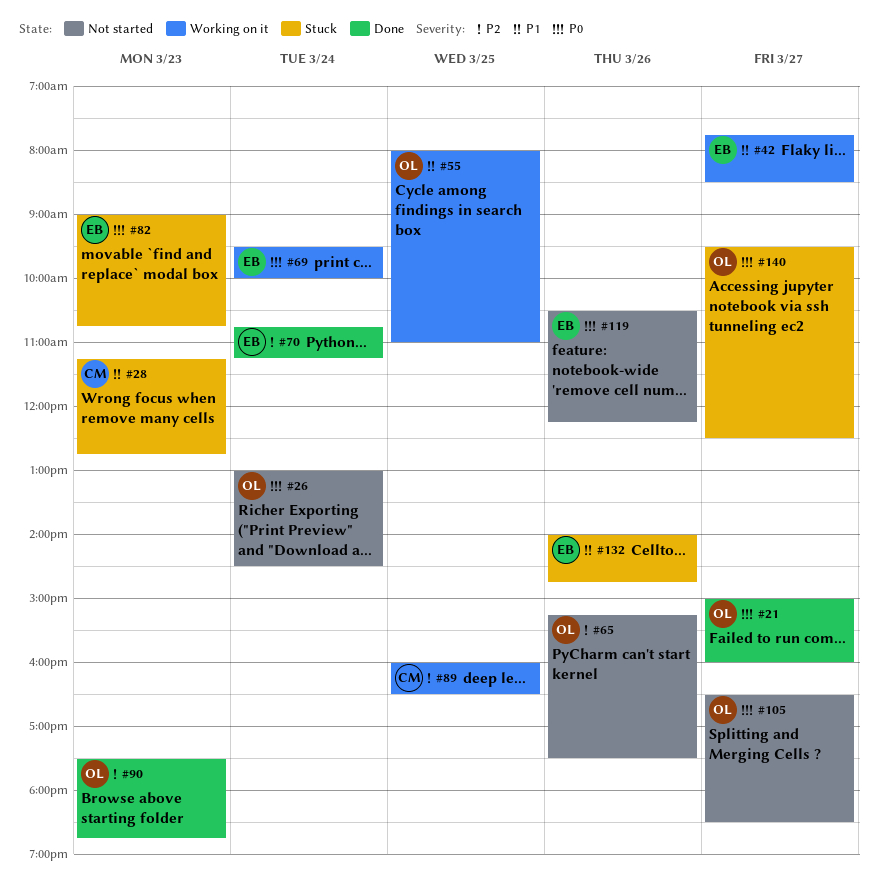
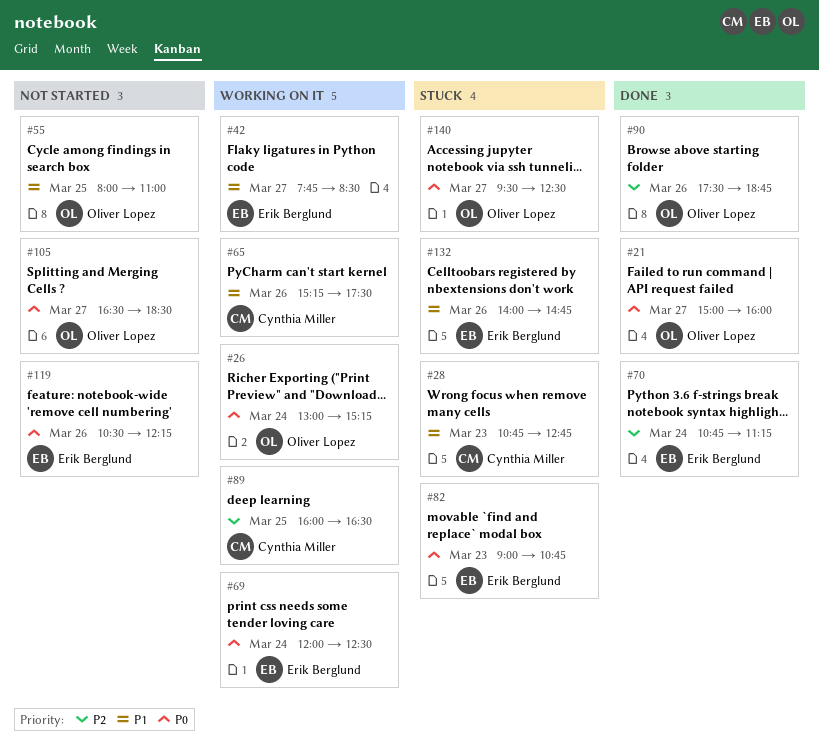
#26, status: Not started -> Working on it
#26, ends: 14:30 -> 15:15
#28, begins: 11:15 -> 10:45
#55, status: Working on it -> Not started
#65, status: Not started -> Working on it
#65, owner: Oliver Lopez -> Cynthia Miller
#65, priority: P2 -> P1
#69, begins: 09:30 -> 12:00
#69, ends: 10:00 -> 12:30
#90, day: Mar 23 -> Mar 26

